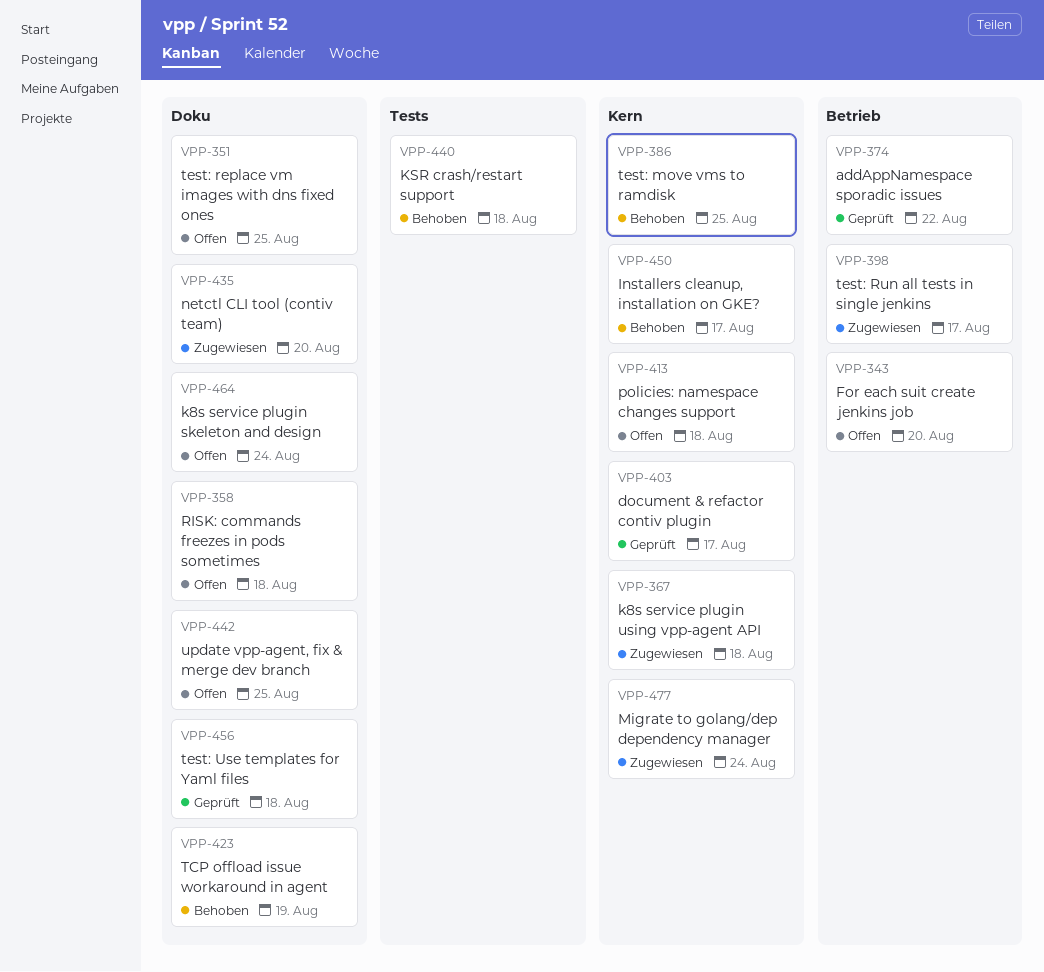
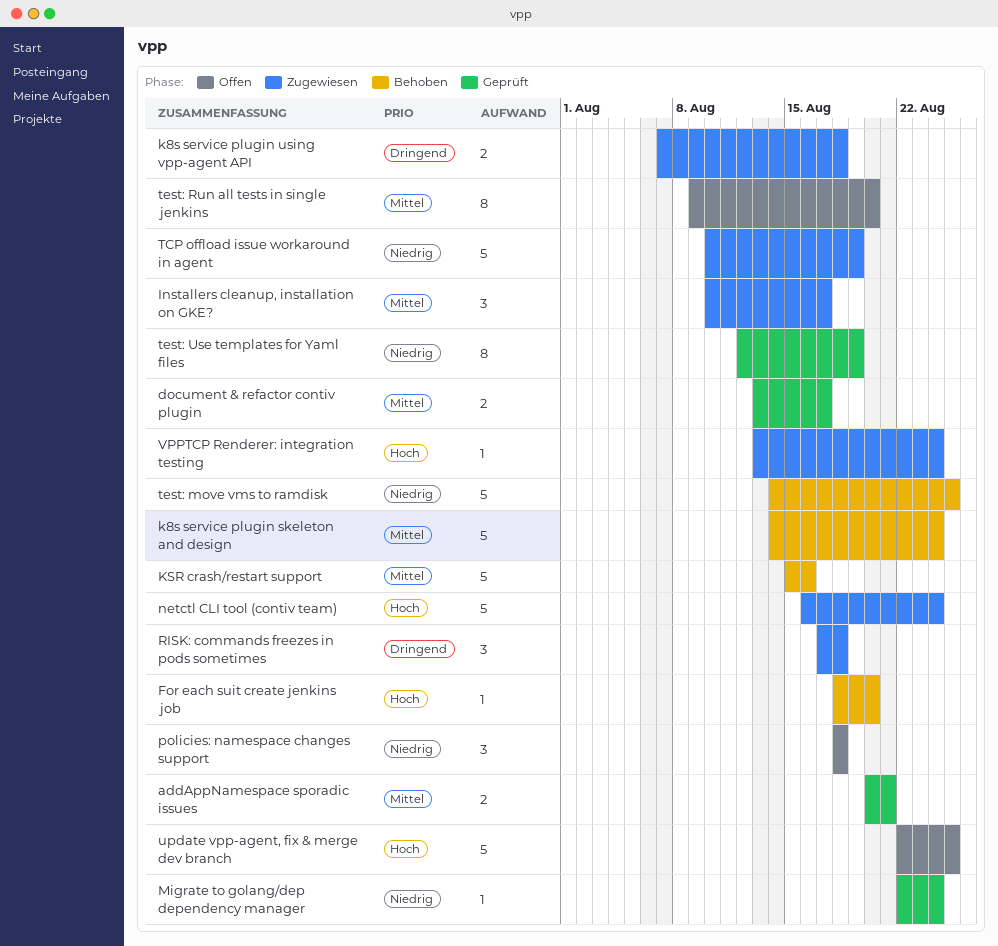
addAppNamespace sporadic issues, due: Aug 22 -> Aug 21
For each suit create jenkins job, status: Offen -> Behoben
Installers cleanup, installation on GKE?, status: Behoben -> Zugewiesen
k8s service plugin skeleton and design, status: Offen -> Behoben
KSR crash/restart support, due: Aug 18 -> Aug 16
Migrate to golang/dep dependency manager, status: Zugewiesen -> Geprüft
netctl CLI tool (contiv team), due: Aug 20 -> Aug 24
RISK: commands freezes in pods sometimes, status: Offen -> Zugewiesen
TCP offload issue workaround in agent, status: Behoben -> Zugewiesen
test: replace vm images with dns fixed ones: present -> none
test: Run all tests in single jenkins, status: Zugewiesen -> Offen
test: Run all tests in single jenkins, due: Aug 17 -> Aug 20
test: Use templates for Yaml files, due: Aug 18 -> Aug 19
VPPTCP Renderer: integration testing: none -> present

